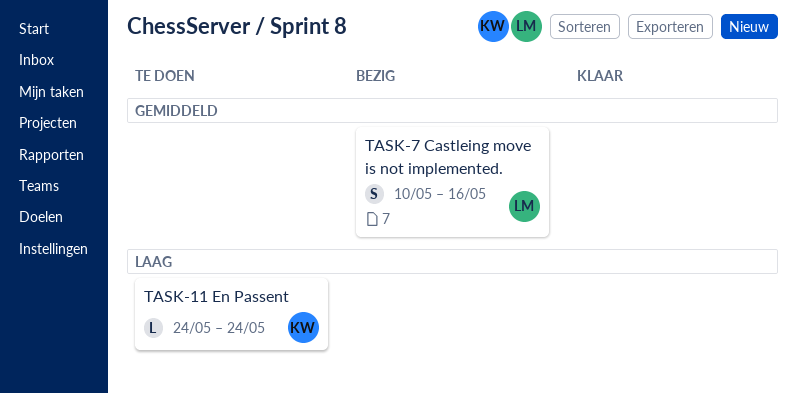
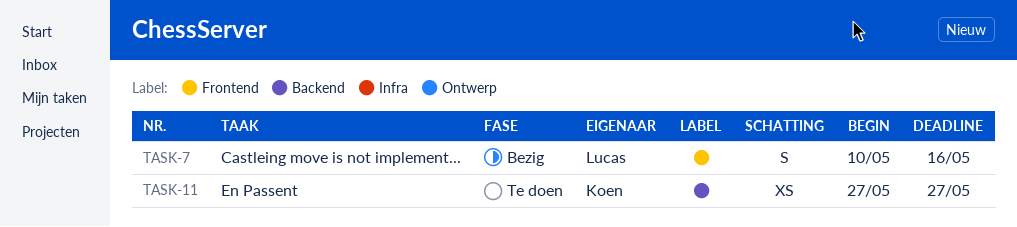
TASK-11, estimate: L -> XS
TASK-11, start: May 24 -> May 27
TASK-11, due: May 24 -> May 27

